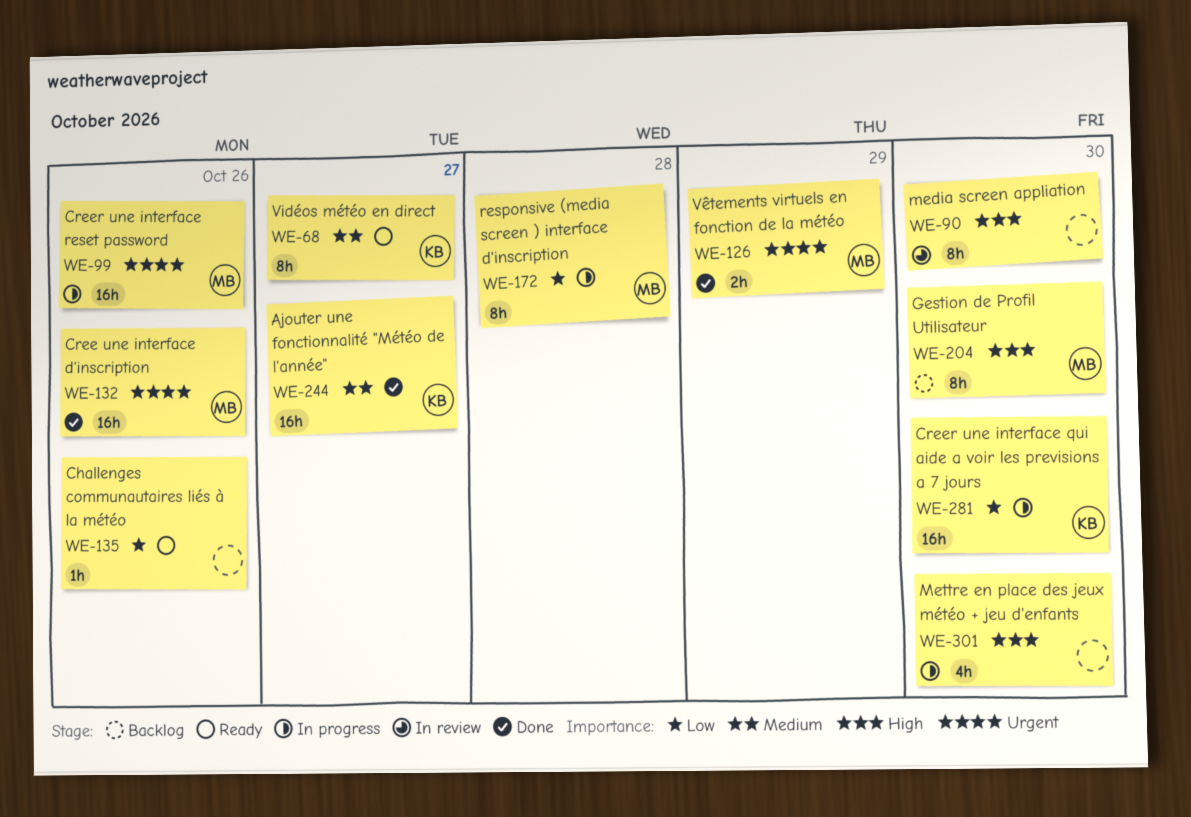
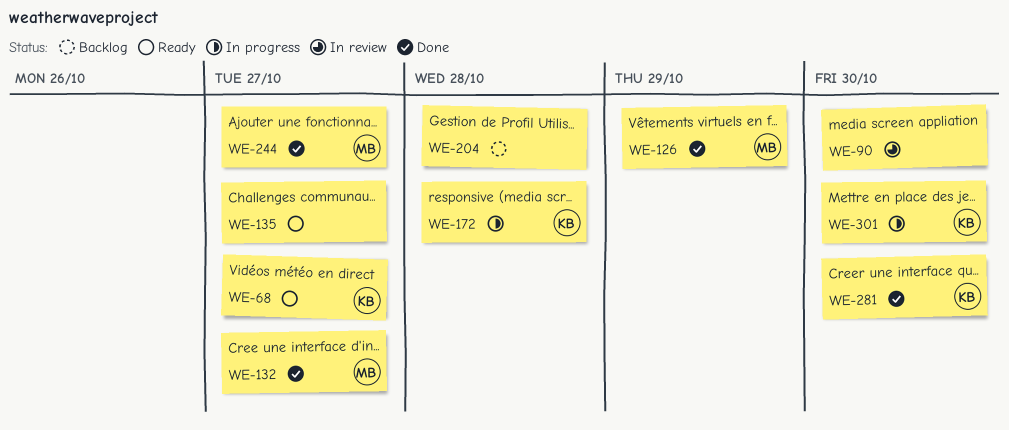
WE-99: present -> none
WE-132, due: Oct 26 -> Oct 27
WE-135, due: Oct 26 -> Oct 27
WE-172, owner: MB -> KB
WE-204, owner: MB -> none
WE-204, due: Oct 30 -> Oct 28
WE-244, owner: KB -> MB
WE-281, status: In progress -> Done
WE-301, owner: none -> KB

